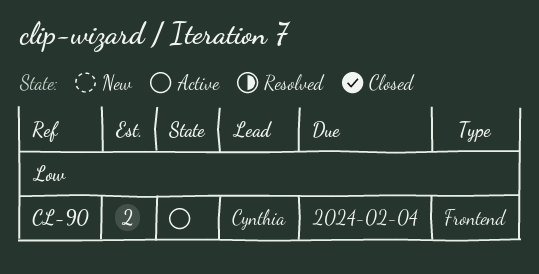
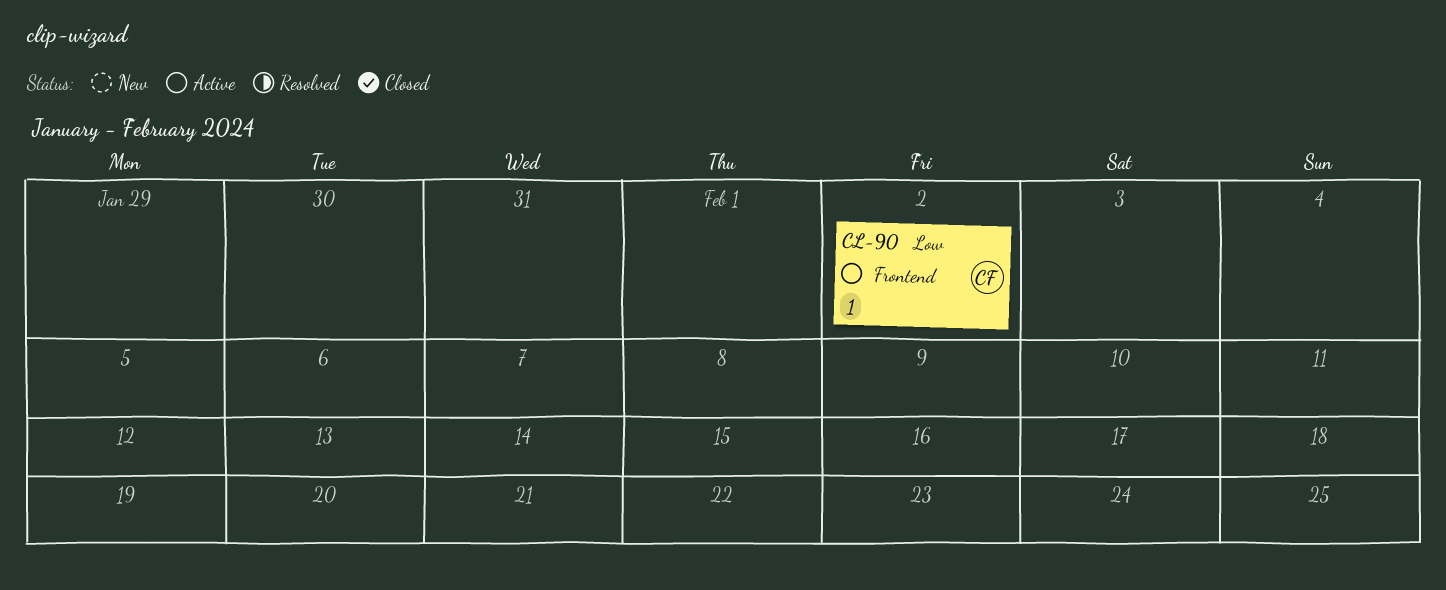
CL-90, estimate: 2 -> 1
CL-90, due: Feb 4 -> Feb 2

